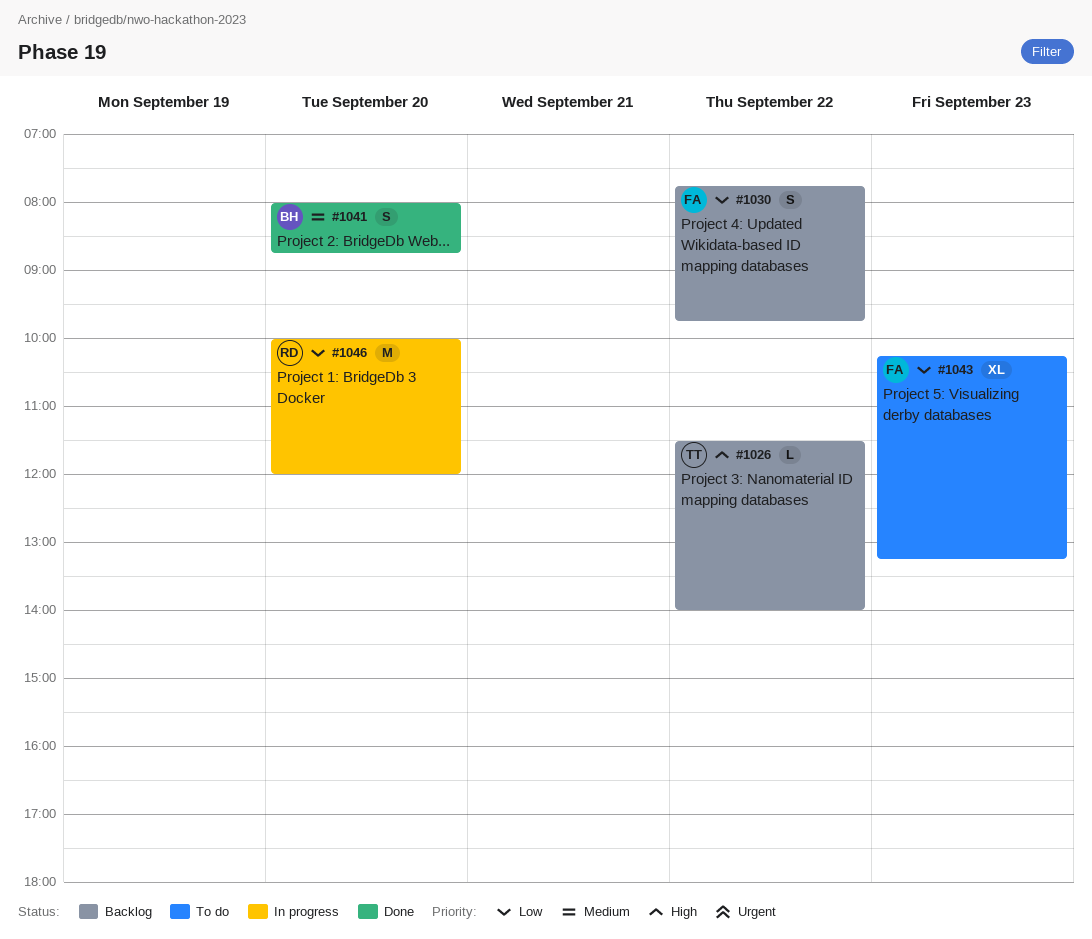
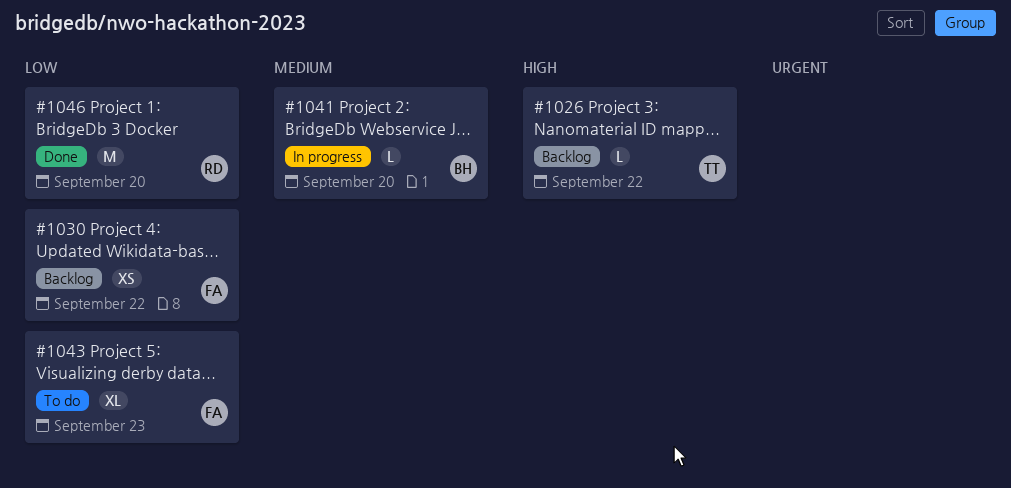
#1030, estimate: S -> XS
#1041, status: Done -> In progress
#1041, estimate: S -> L
#1046, status: In progress -> Done

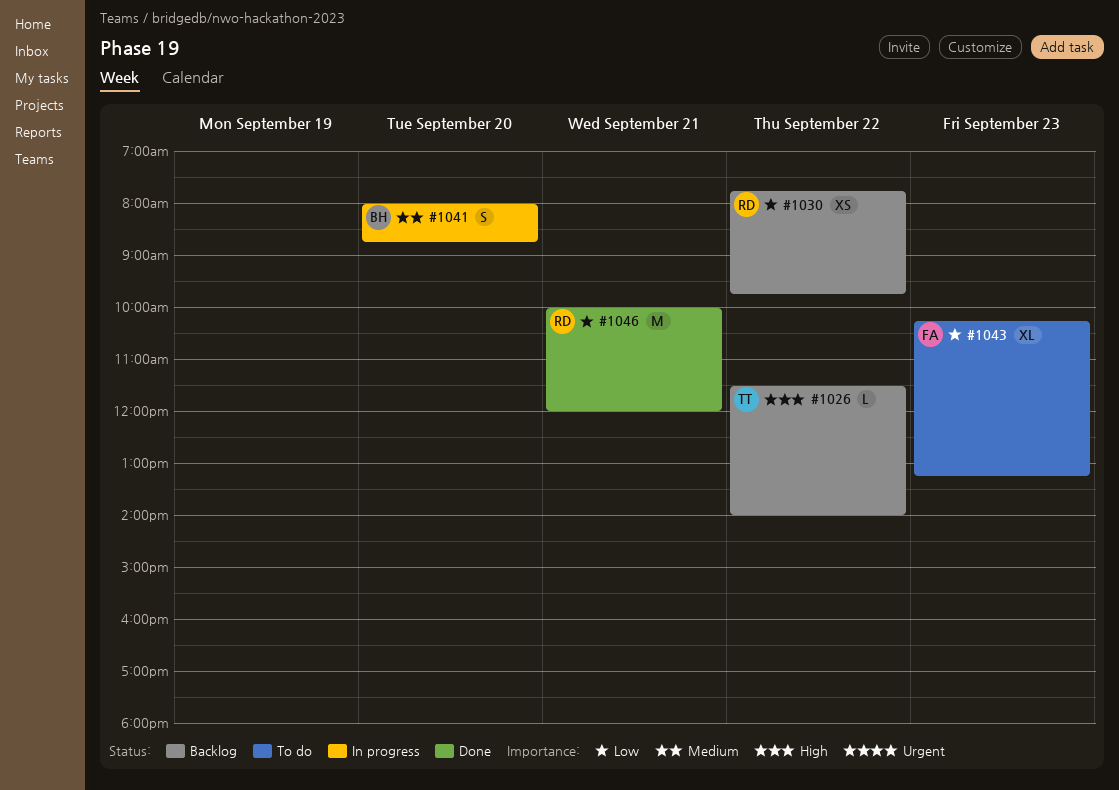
#1030, owner: FA -> RD
#1041, estimate: L -> S
#1046, day: Sep 20 -> Sep 21

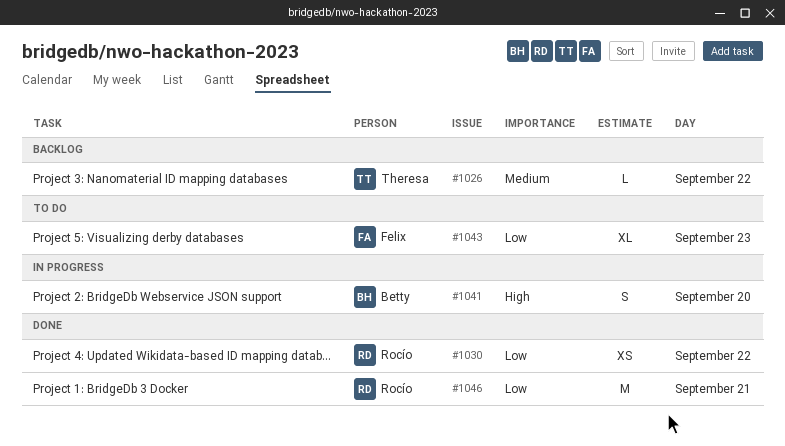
#1026, priority: High -> Medium
#1030, status: Backlog -> Done
#1041, priority: Medium -> High

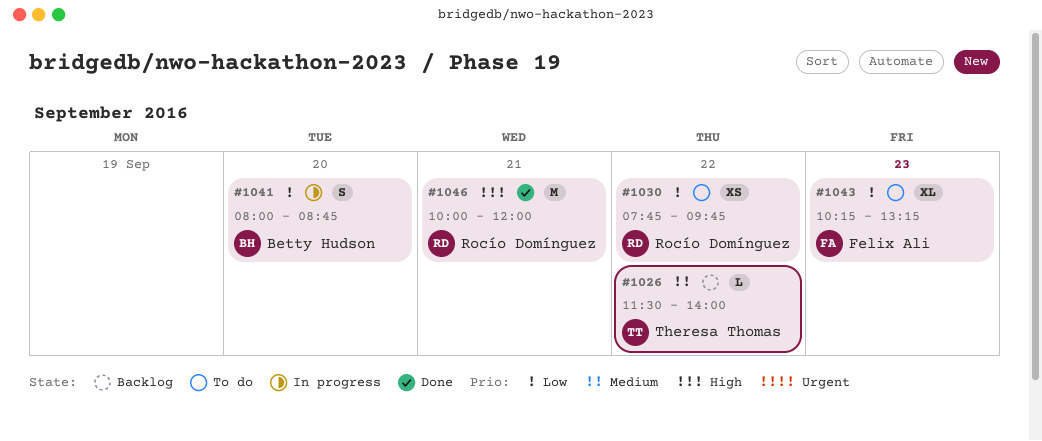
#1030, status: Done -> To do
#1041, priority: High -> Low
#1046, priority: Low -> High

